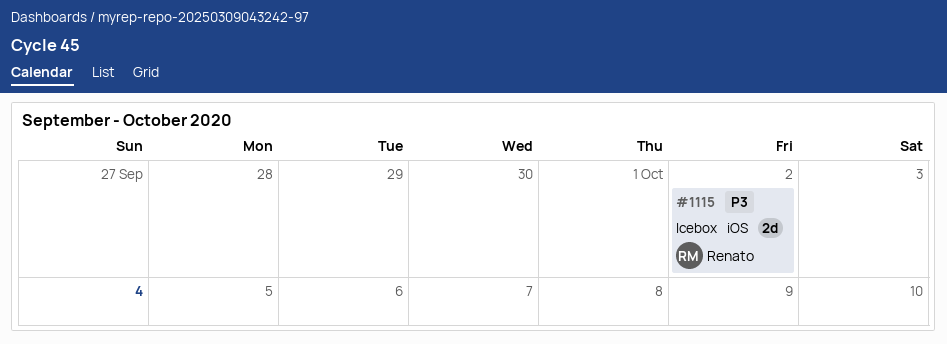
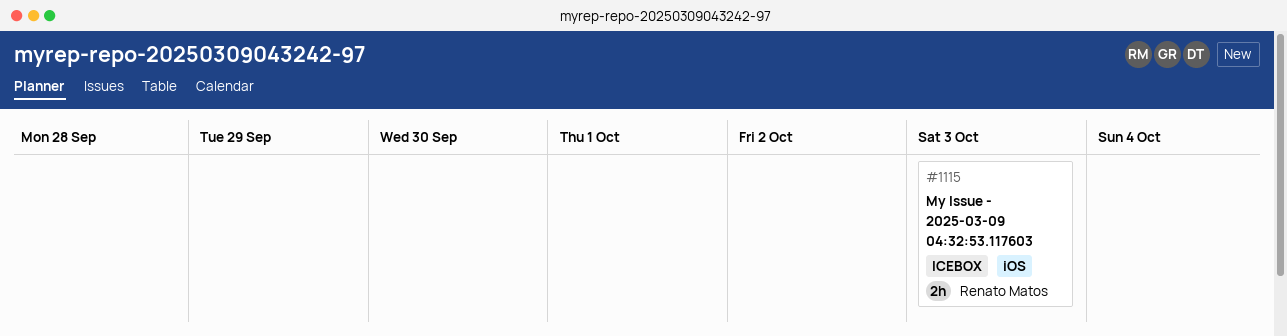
#1115, estimate: 2d -> 2h
#1115, due: Oct 2 -> Oct 3

